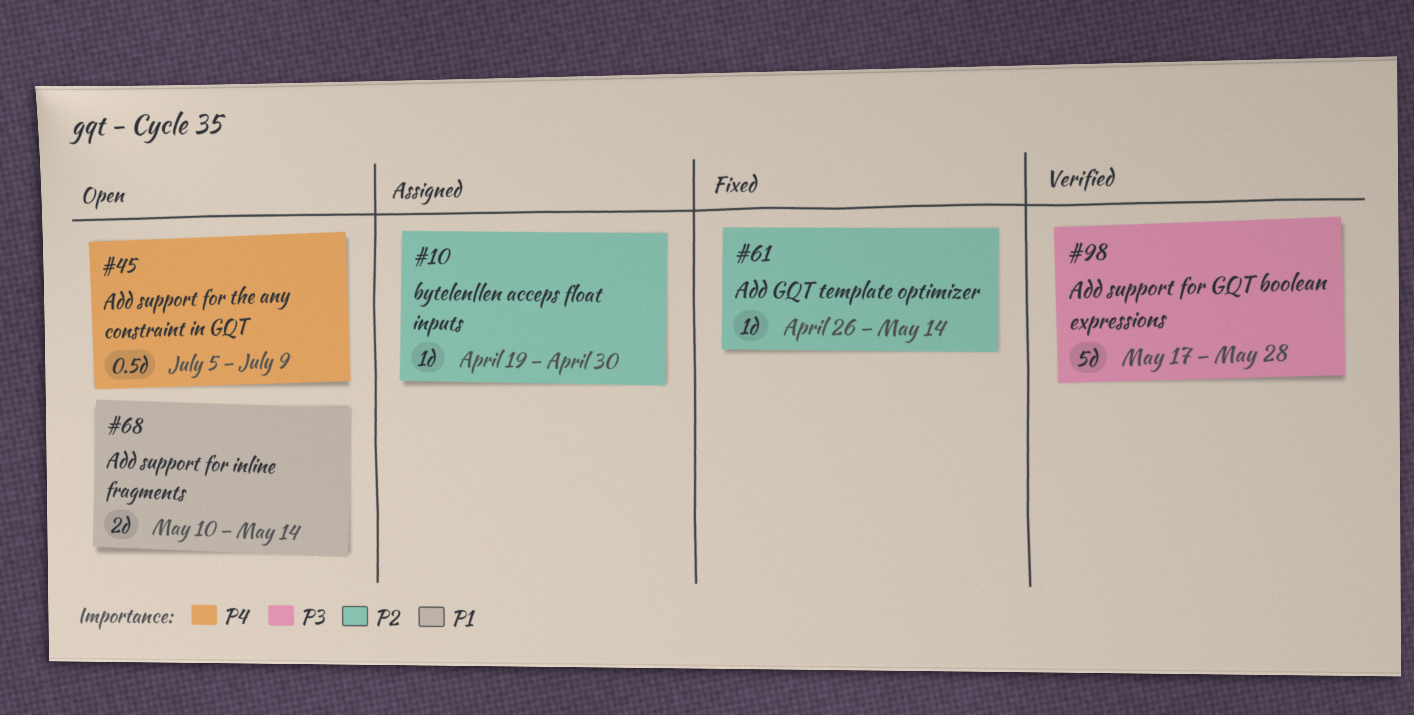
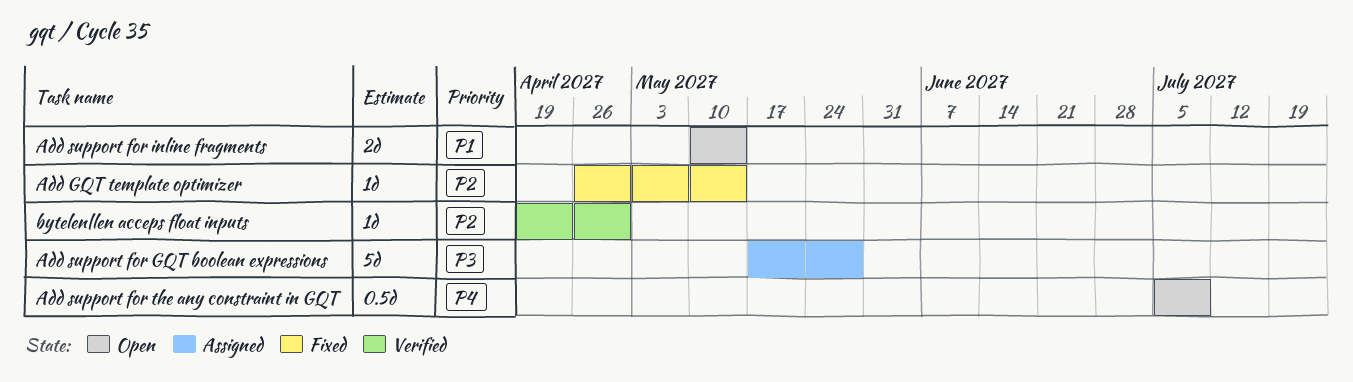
Add support for GQT boolean expressions, status: Verified -> Assigned
bytelen|len acceps float inputs, status: Assigned -> Verified

